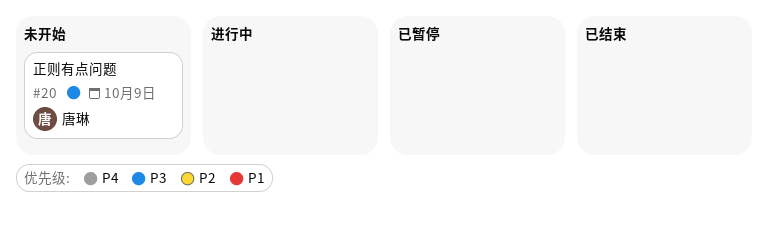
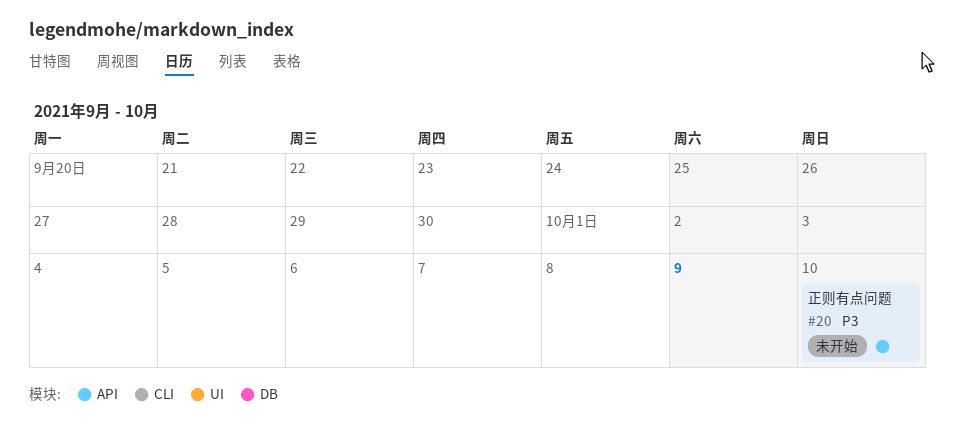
#20, due: Oct 9 -> Oct 10

